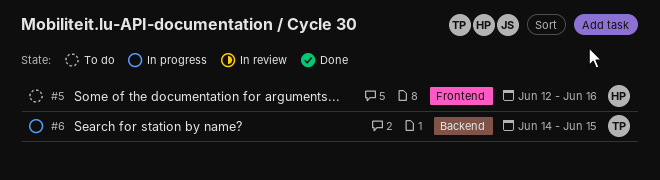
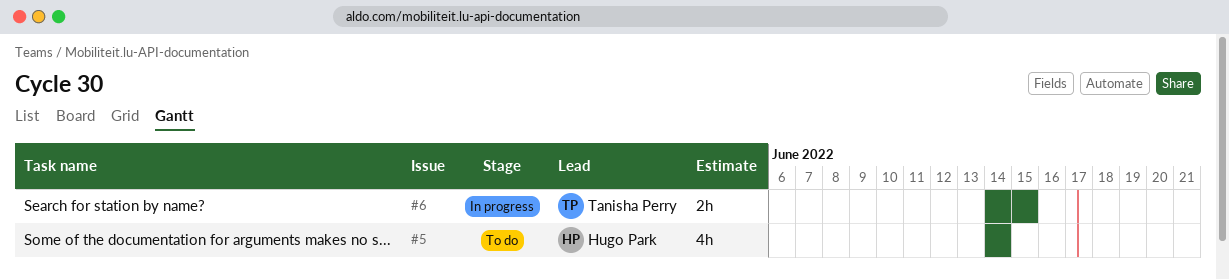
#5, start: Jun 12 -> Jun 14
#5, due: Jun 16 -> Jun 14

